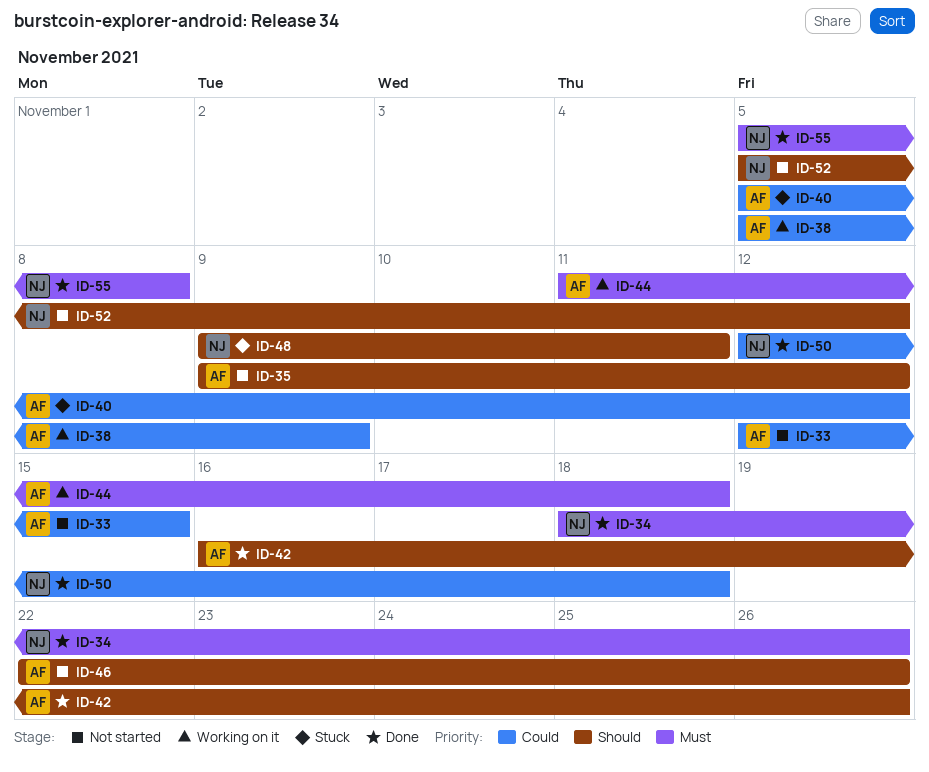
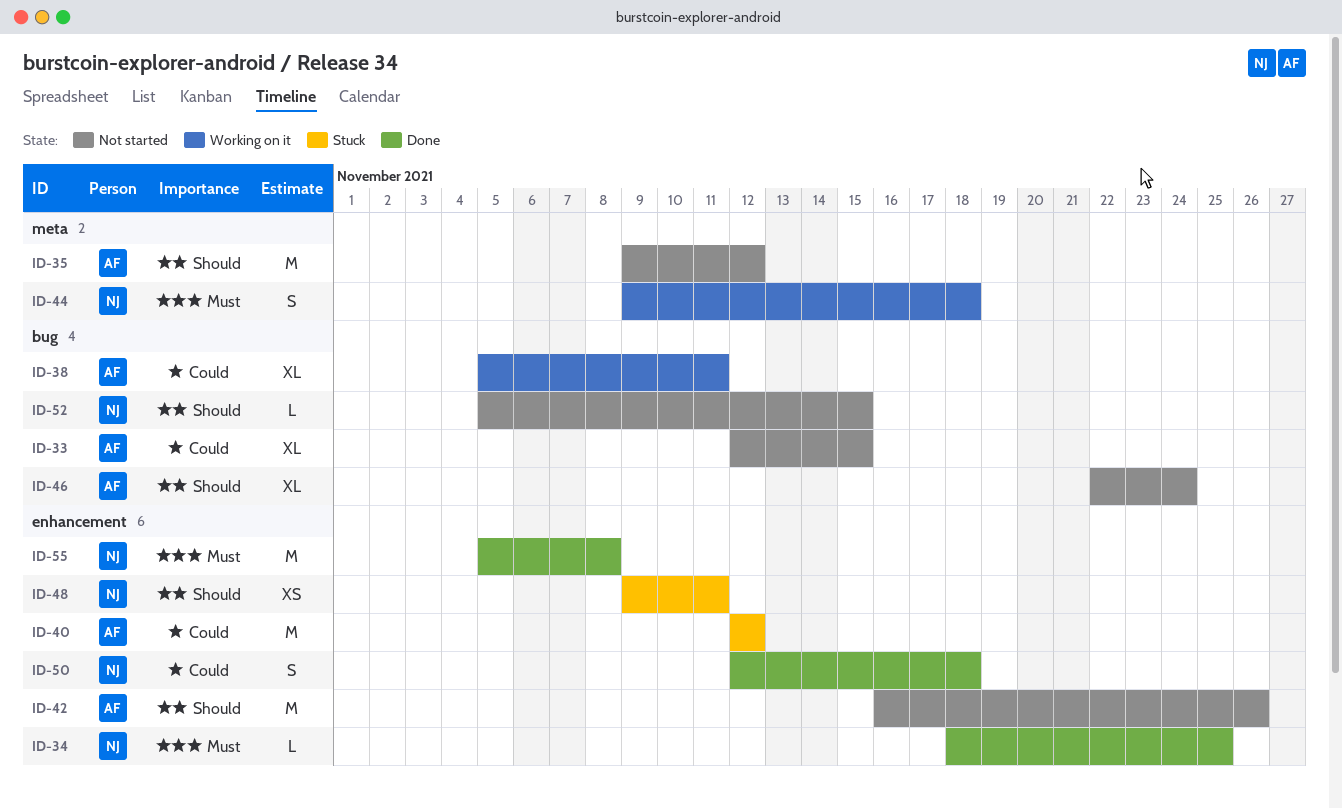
ID-34, due: Nov 26 -> Nov 25
ID-38, due: Nov 9 -> Nov 11
ID-40, start: Nov 5 -> Nov 12
ID-42, status: Done -> Not started
ID-44, owner: AF -> NJ
ID-44, start: Nov 11 -> Nov 9
ID-46, due: Nov 26 -> Nov 24
ID-52, due: Nov 12 -> Nov 15

